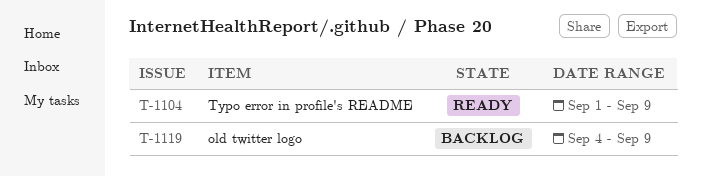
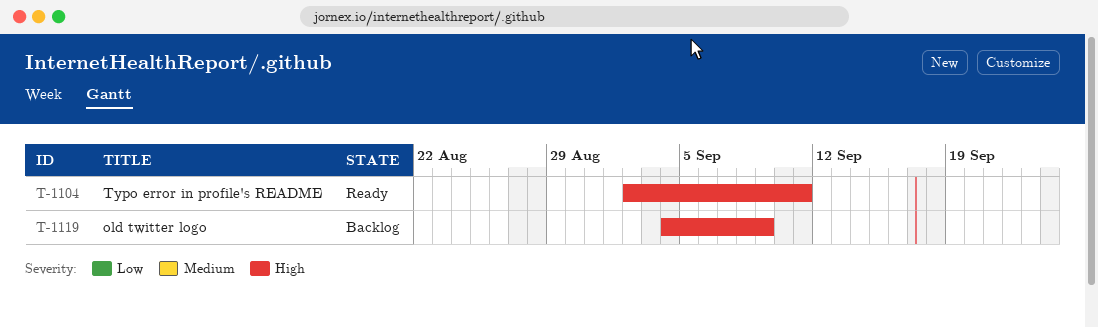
T-1104, start: Sep 1 -> Sep 2
T-1104, due: Sep 9 -> Sep 11

